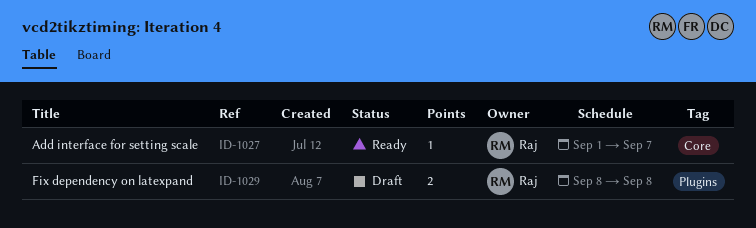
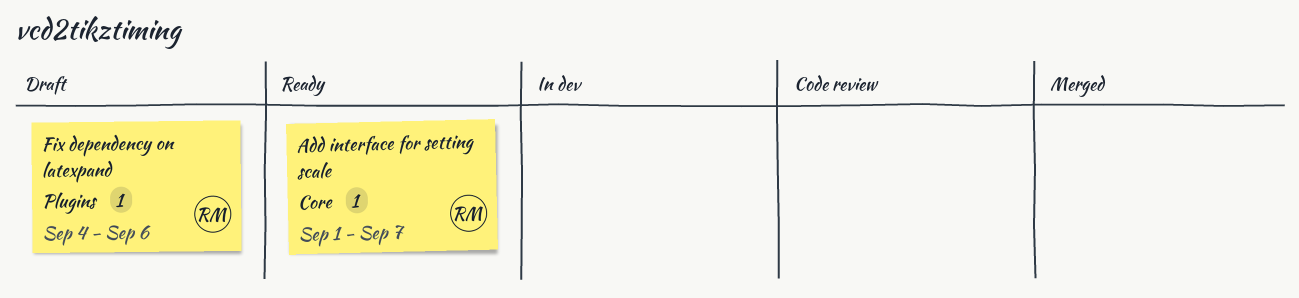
Fix dependency on latexpand, estimate: 2 -> 1
Fix dependency on latexpand, start: Sep 8 -> Sep 4
Fix dependency on latexpand, due: Sep 8 -> Sep 6

